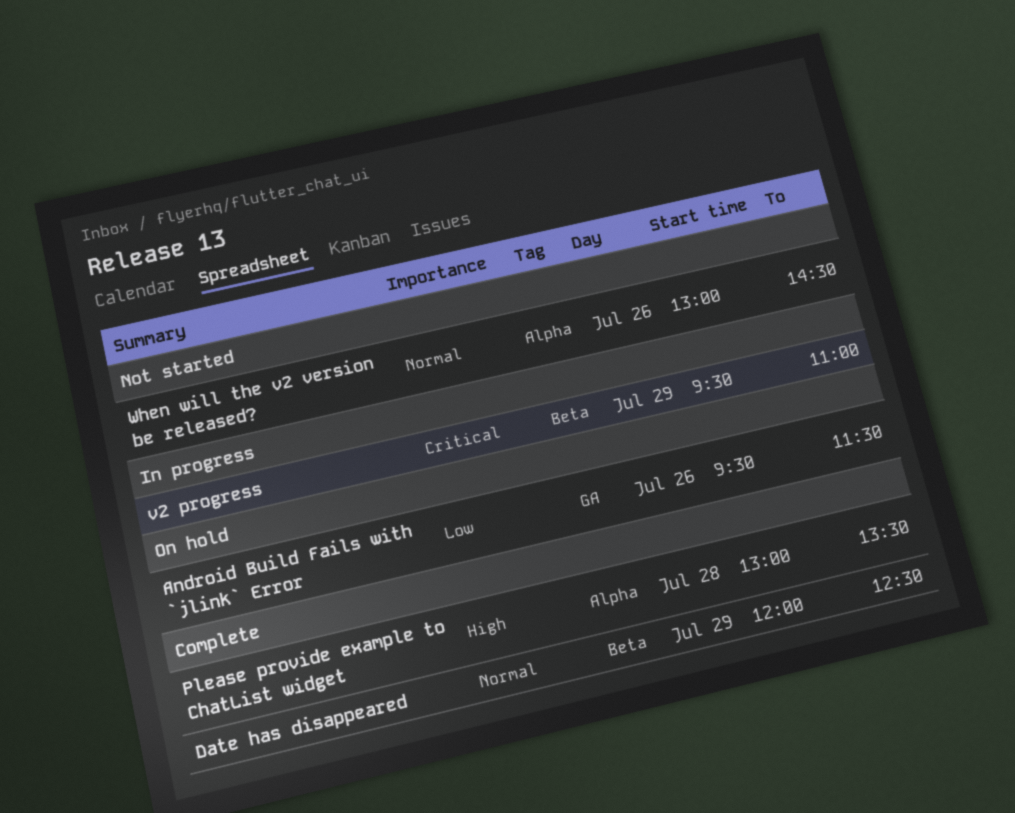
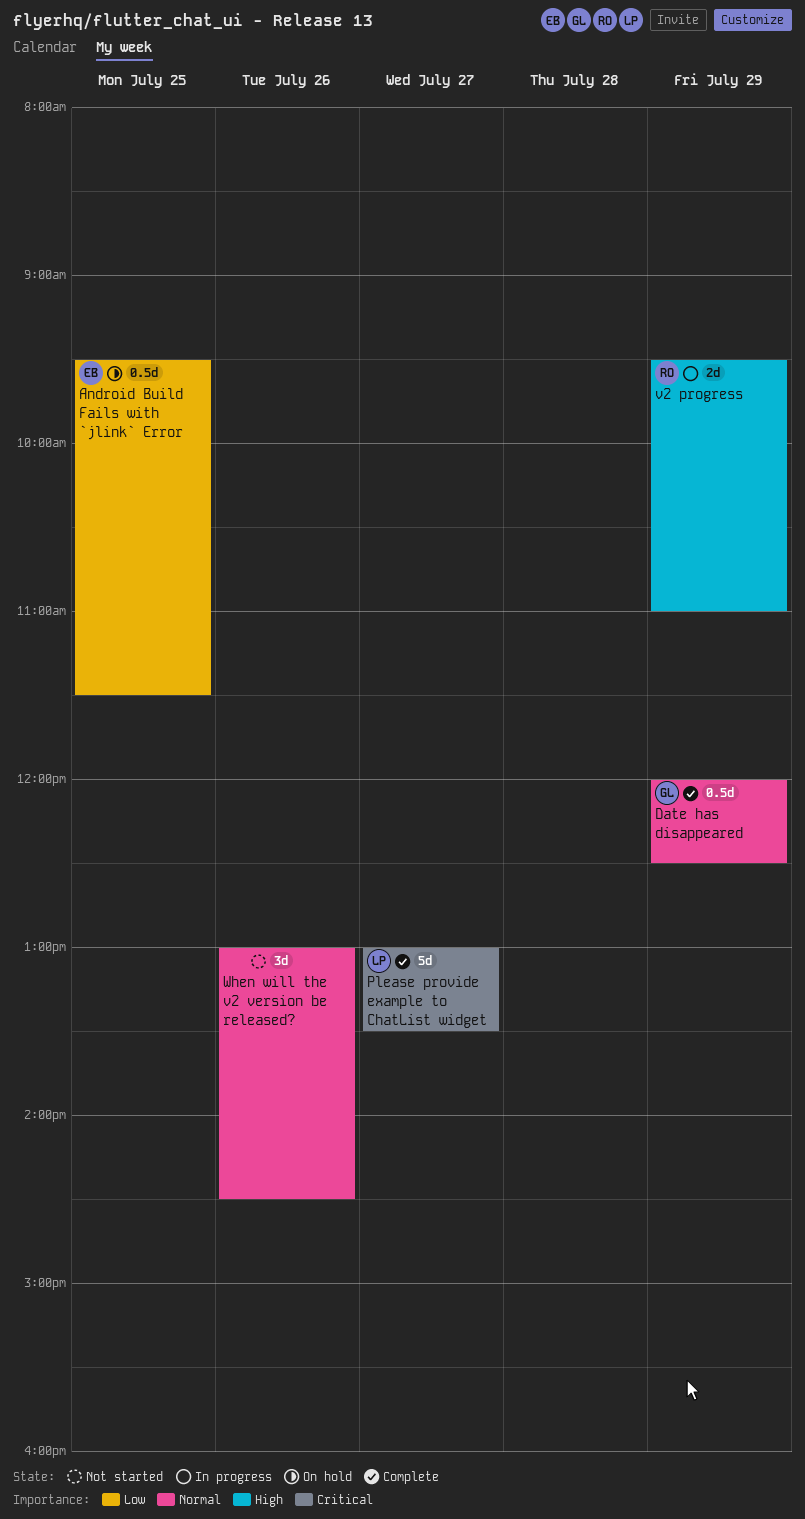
Android Build Fails with `jlink` Error, day: Jul 26 -> Jul 25
Please provide example to ChatList widget, priority: High -> Critical
Please provide example to ChatList widget, day: Jul 28 -> Jul 27
v2 progress, priority: Critical -> High

